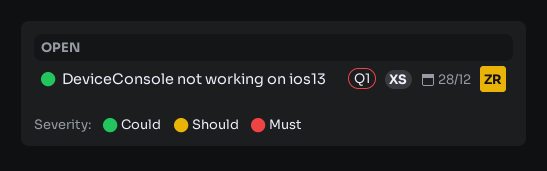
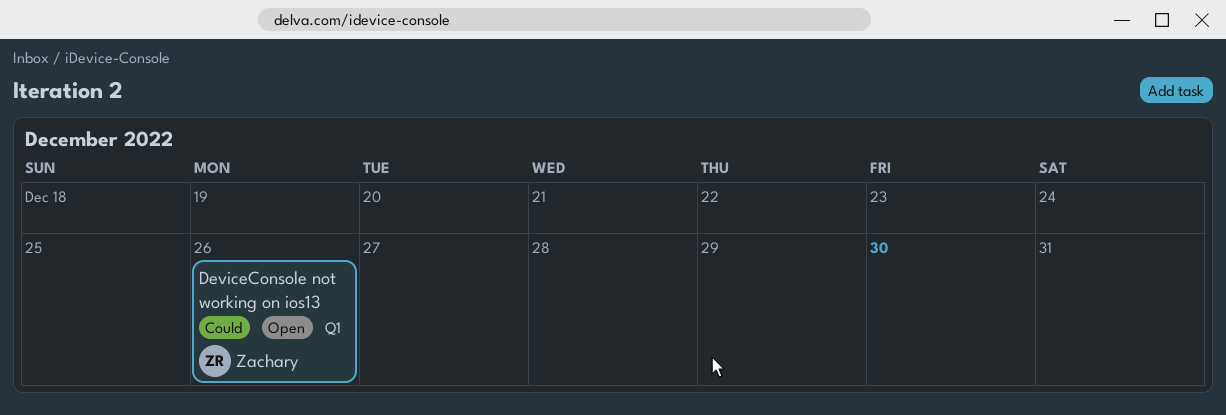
DeviceConsole not working on ios13, due: Dec 28 -> Dec 26

